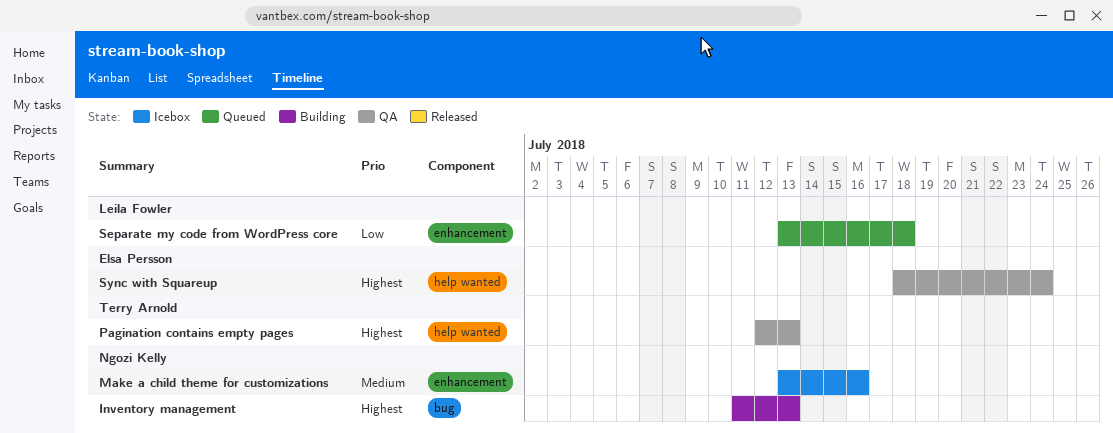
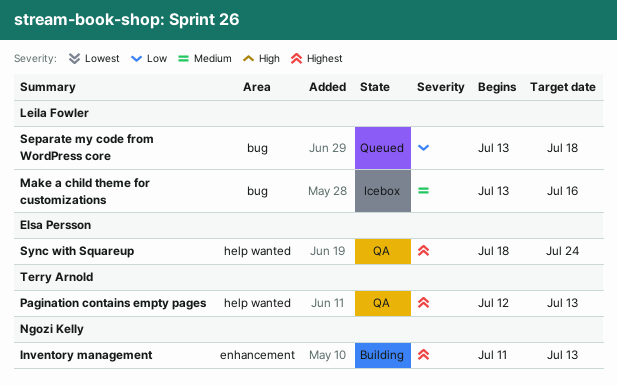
Inventory management, label: bug -> enhancement
Make a child theme for customizations, owner: Ngozi Kelly -> Leila Fowler
Make a child theme for customizations, label: enhancement -> bug
Separate my code from WordPress core, label: enhancement -> bug

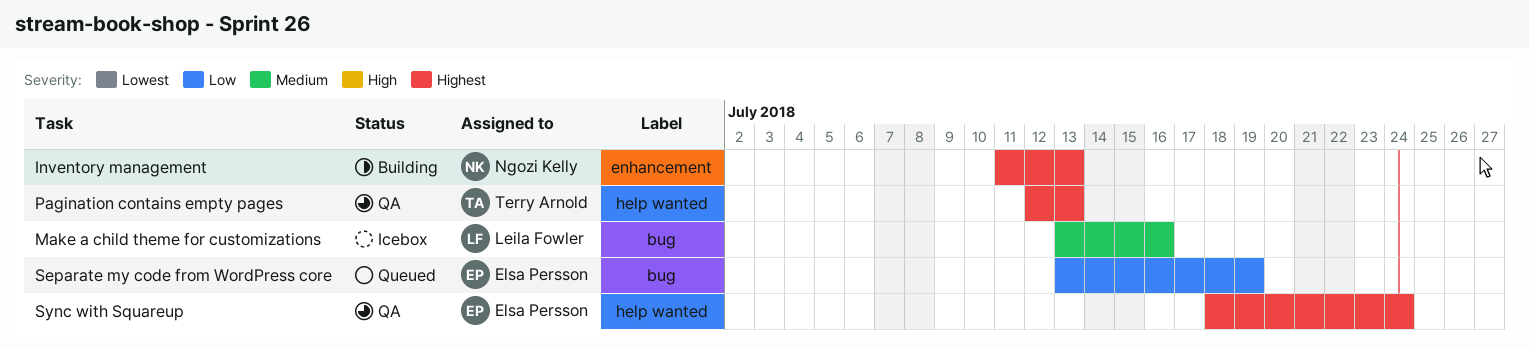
Separate my code from WordPress core, owner: Leila Fowler -> Elsa Persson
Separate my code from WordPress core, due: Jul 18 -> Jul 19

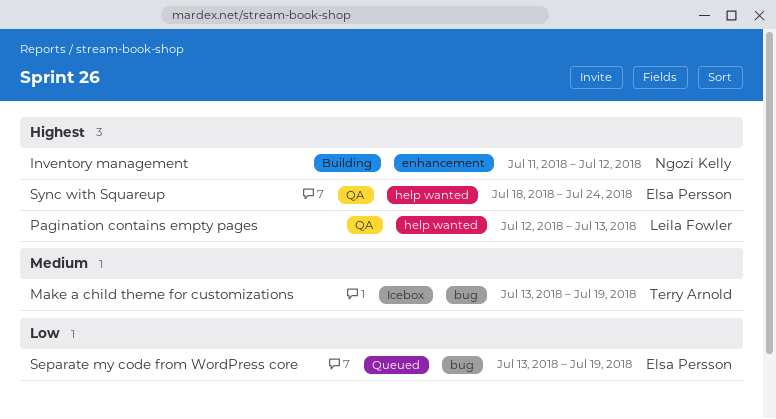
Inventory management, due: Jul 13 -> Jul 12
Make a child theme for customizations, owner: Leila Fowler -> Terry Arnold
Make a child theme for customizations, due: Jul 16 -> Jul 19
Pagination contains empty pages, owner: Terry Arnold -> Leila Fowler

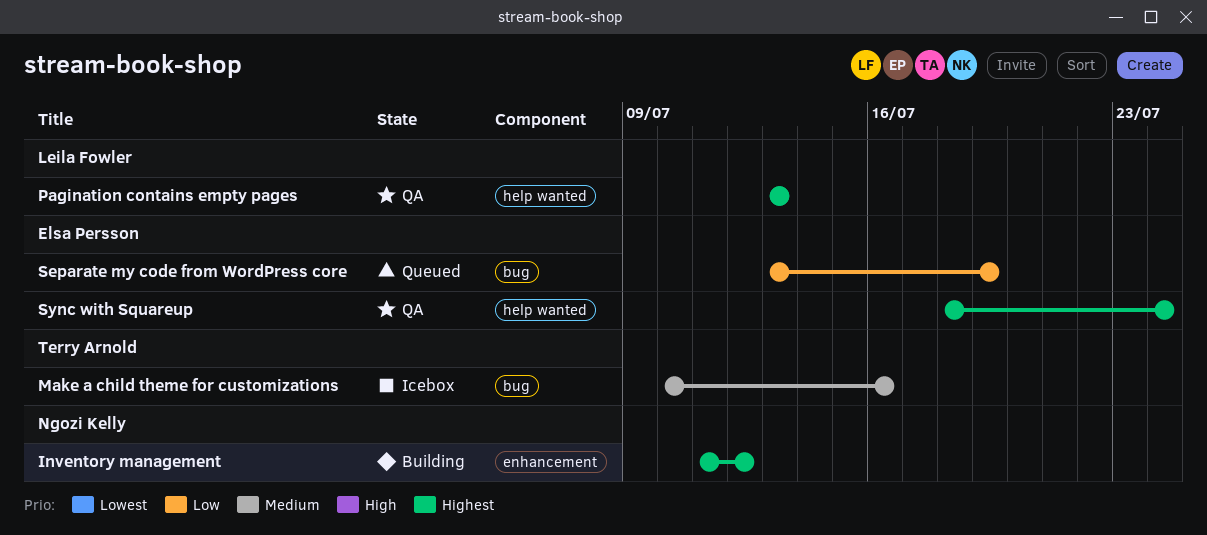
Make a child theme for customizations, start: Jul 13 -> Jul 10
Make a child theme for customizations, due: Jul 19 -> Jul 16
Pagination contains empty pages, start: Jul 12 -> Jul 13

